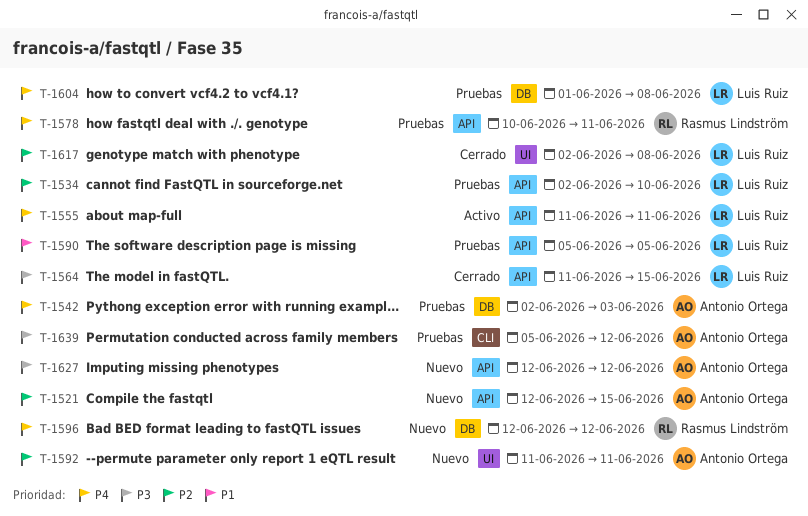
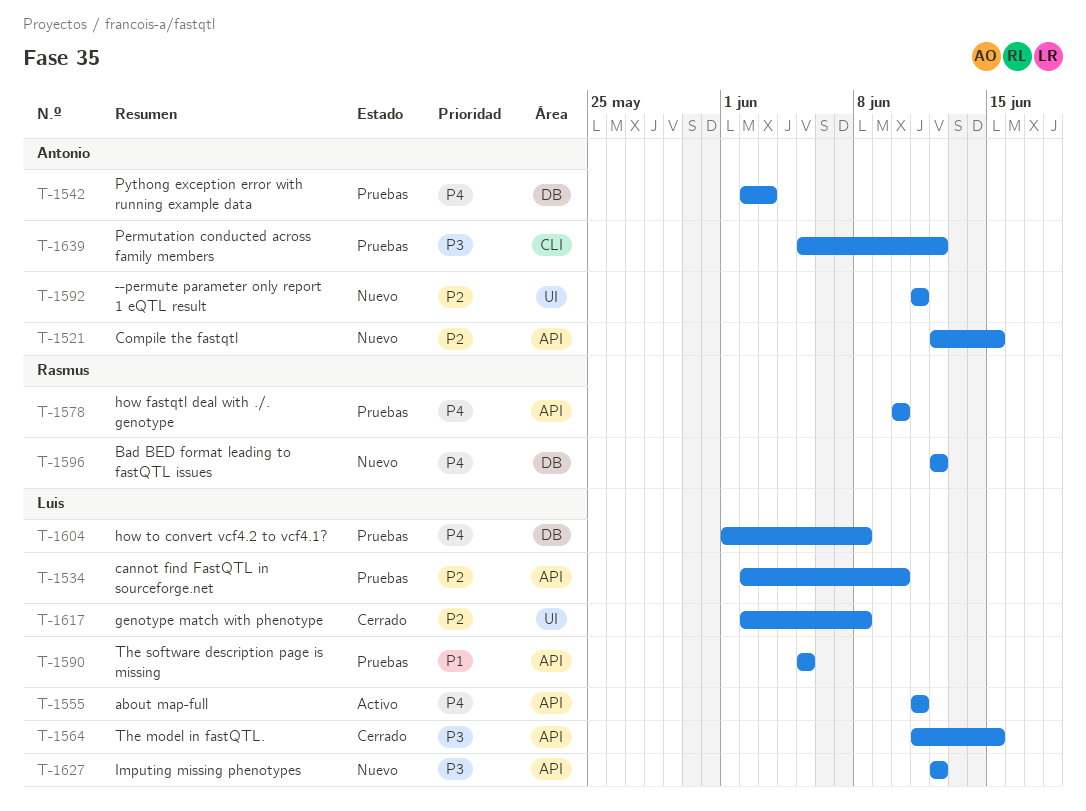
T-1578, due: Jun 11 -> Jun 10
T-1627, owner: Antonio Ortega -> Luis Ruiz

